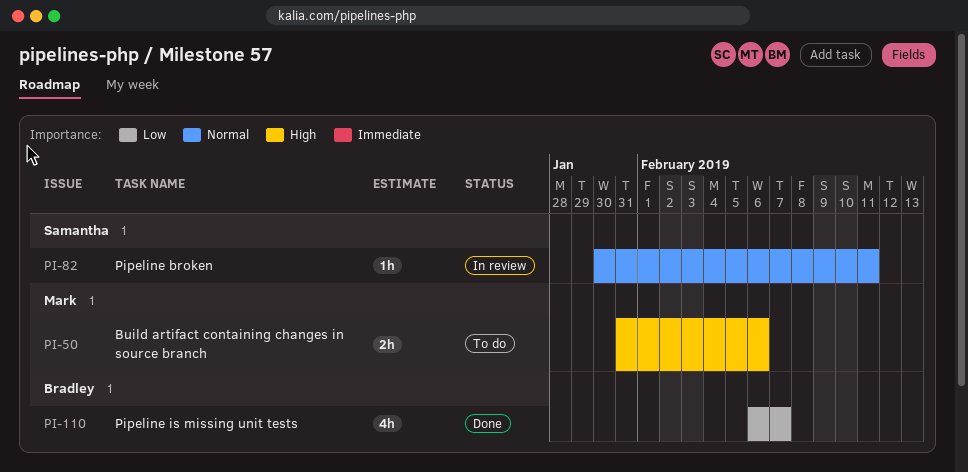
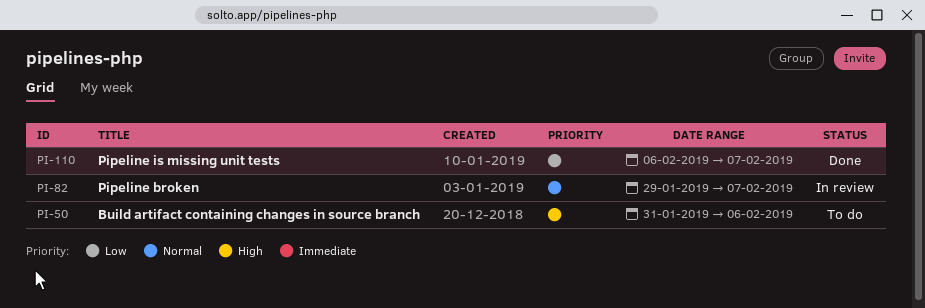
PI-82, start: Jan 30 -> Jan 29
PI-82, due: Feb 11 -> Feb 7

